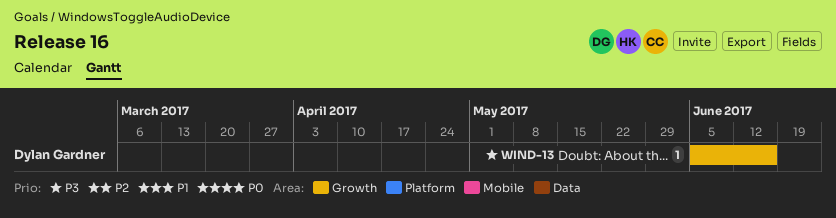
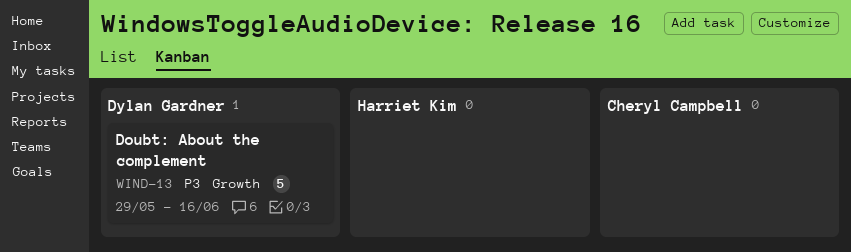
WIND-13, estimate: 1 -> 5
WIND-13, start: Jun 5 -> May 29

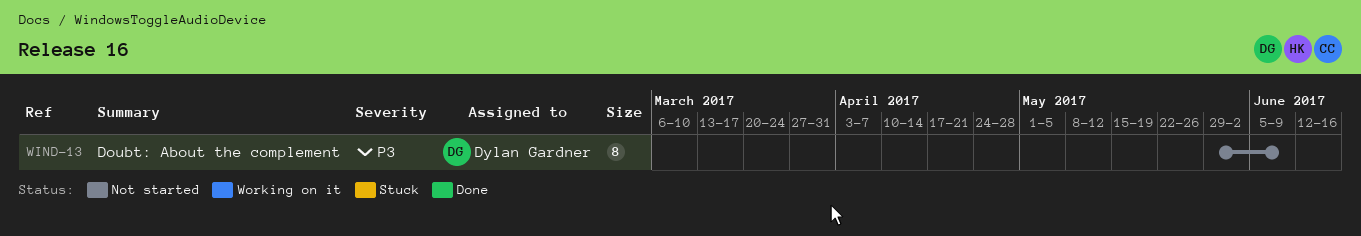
WIND-13, estimate: 5 -> 8
WIND-13, due: Jun 16 -> Jun 9

